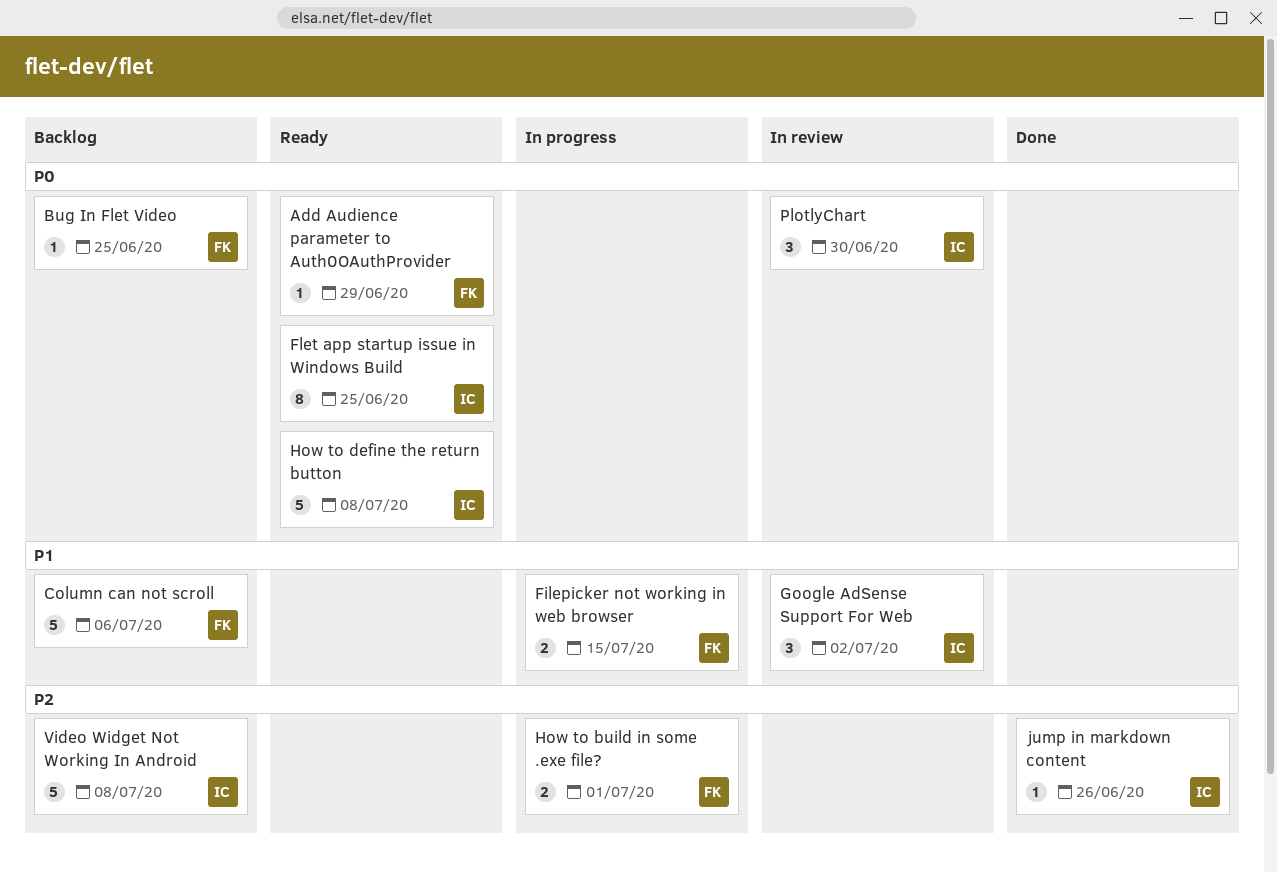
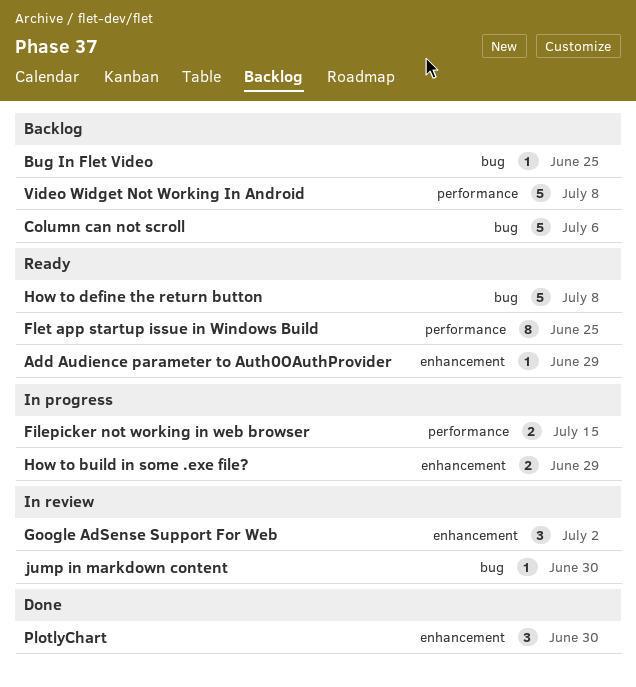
How to build in some .exe file?, due: Jul 1 -> Jun 29
jump in markdown content, status: Done -> In review
jump in markdown content, due: Jun 26 -> Jun 30
PlotlyChart, status: In review -> Done

